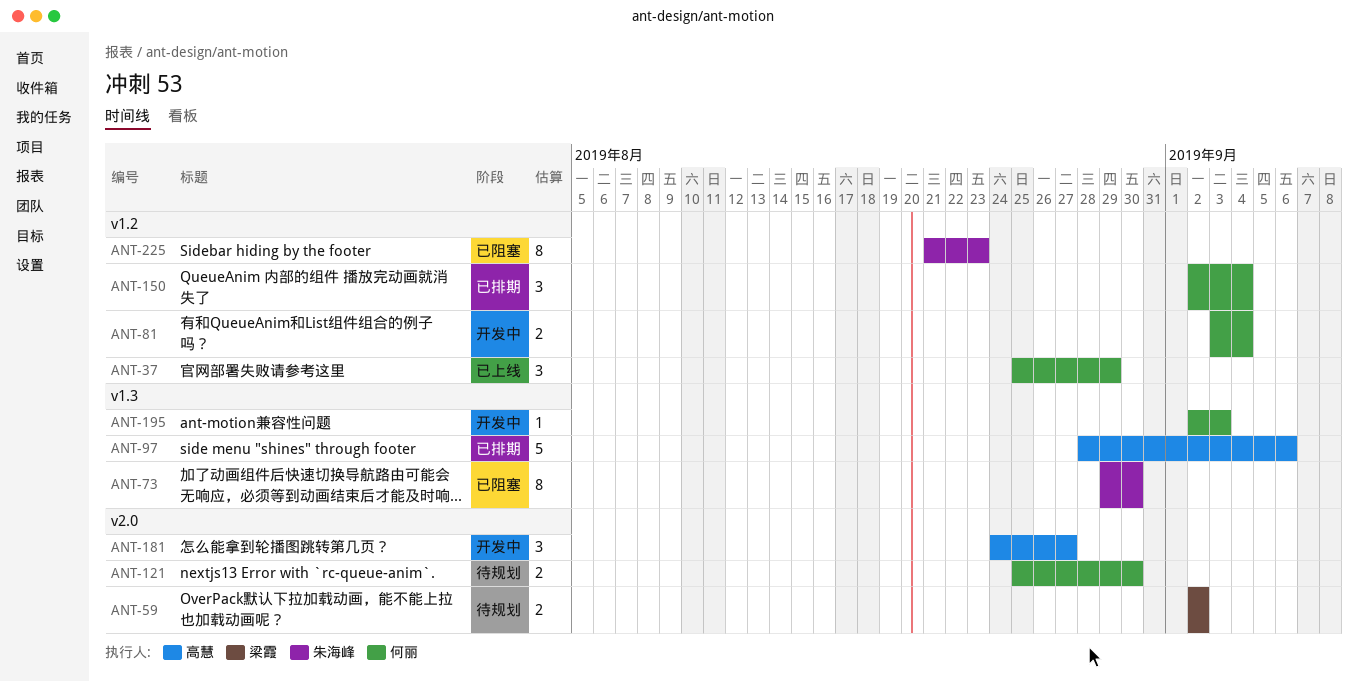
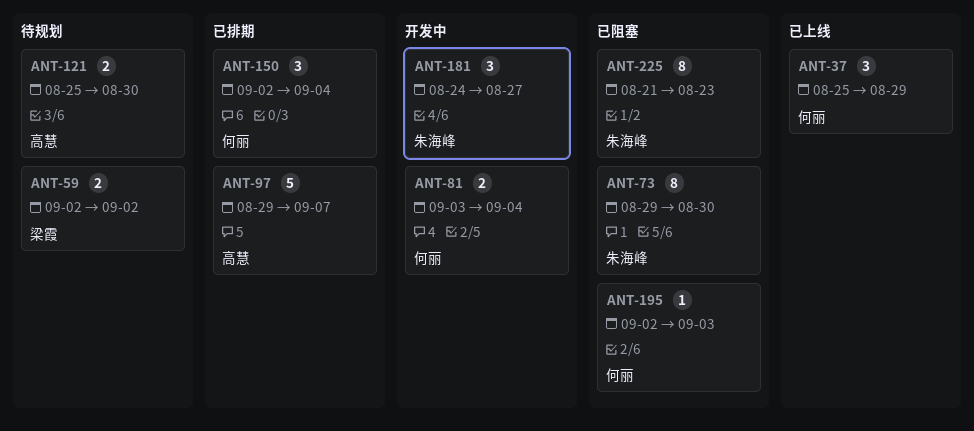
ANT-97, start: Aug 28 -> Aug 29
ANT-97, due: Sep 6 -> Sep 7
ANT-121, owner: 何丽 -> 高慧
ANT-181, owner: 高慧 -> 朱海峰
ANT-195, status: 开发中 -> 已阻塞

